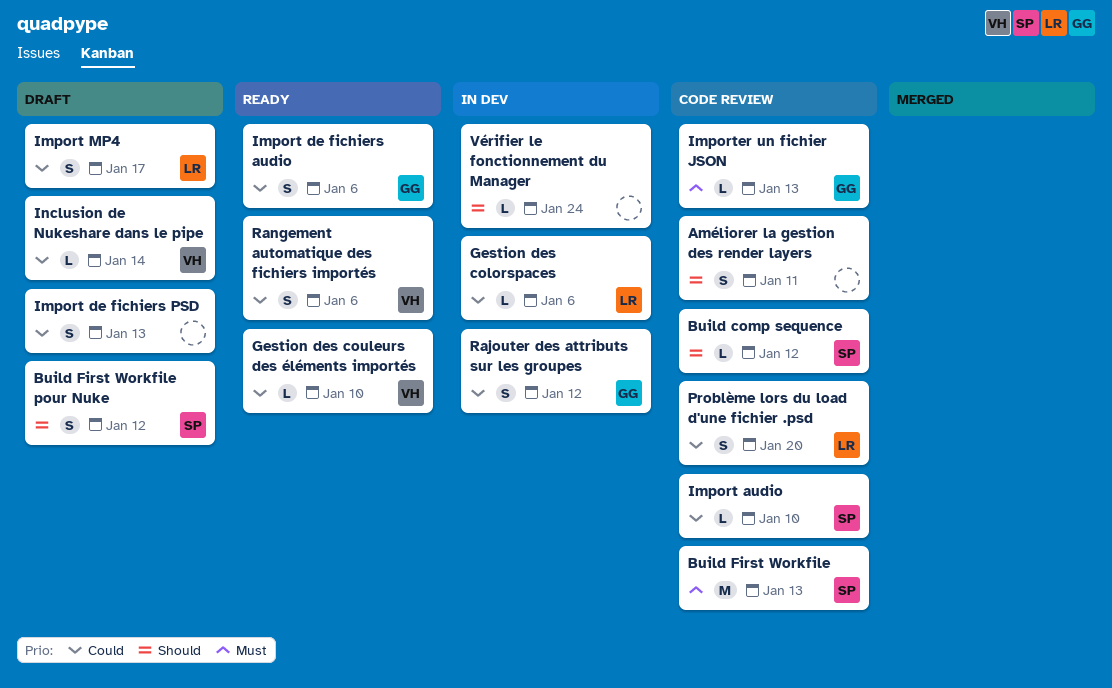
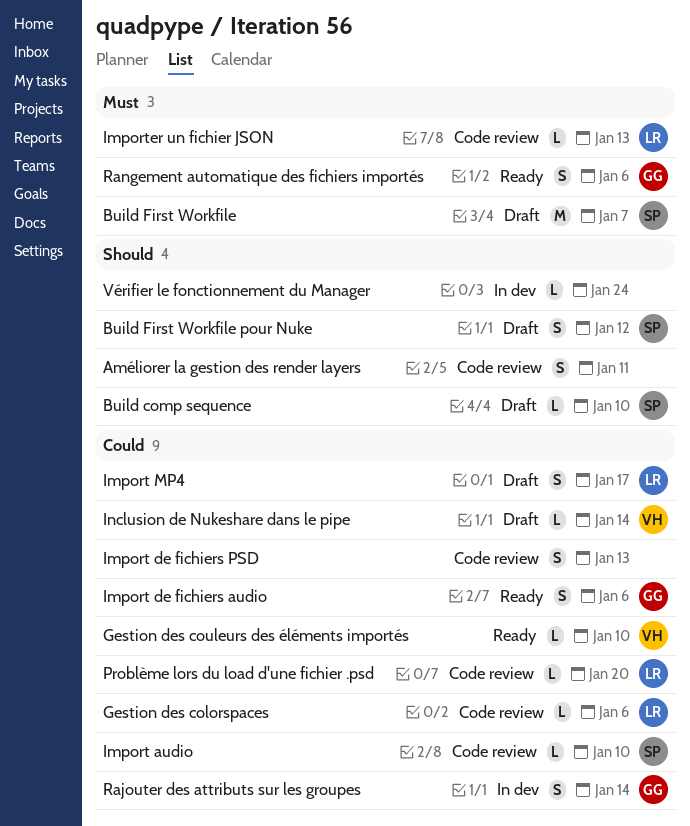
Build comp sequence, status: Code review -> Draft
Build comp sequence, due: Jan 12 -> Jan 10
Build First Workfile, status: Code review -> Draft
Build First Workfile, due: Jan 13 -> Jan 7
Gestion des colorspaces, status: In dev -> Code review
Import de fichiers PSD, status: Draft -> Code review
Importer un fichier JSON, owner: GG -> LR
Problème lors du load d'une fichier .psd, estimate: S -> L
Rajouter des attributs sur les groupes, due: Jan 12 -> Jan 14
Rangement automatique des fichiers importés, owner: VH -> GG
Rangement automatique des fichiers importés, priority: Could -> Must

